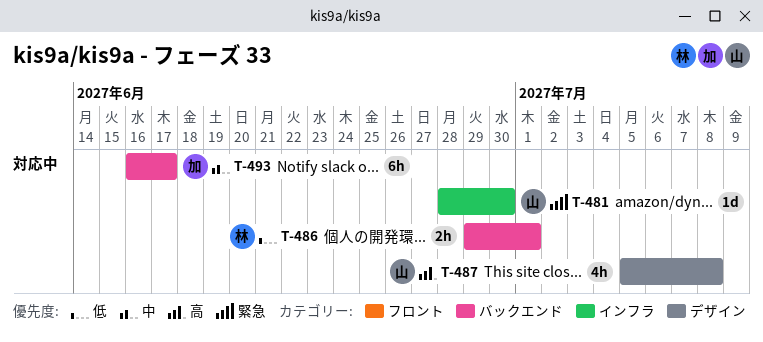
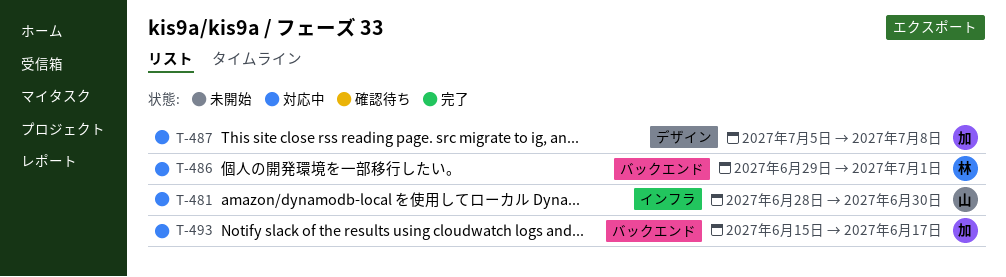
T-487, owner: 山 -> 加
T-493, start: Jun 16 -> Jun 15

